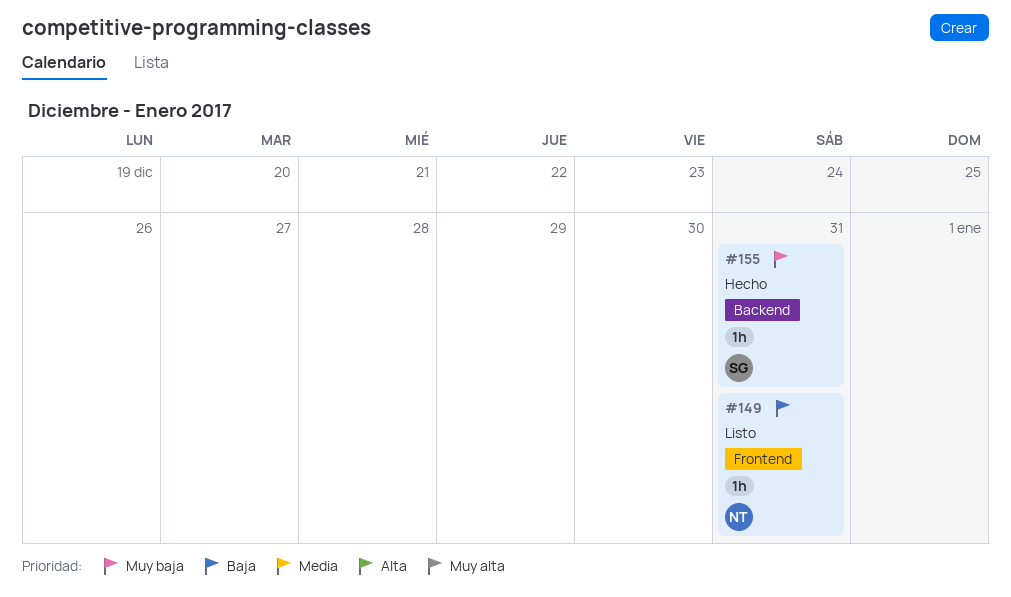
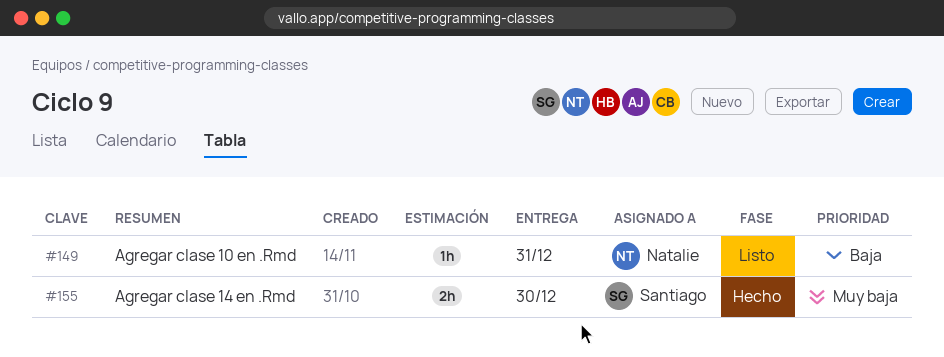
#155, estimate: 1h -> 2h
#155, due: Dec 31 -> Dec 30

